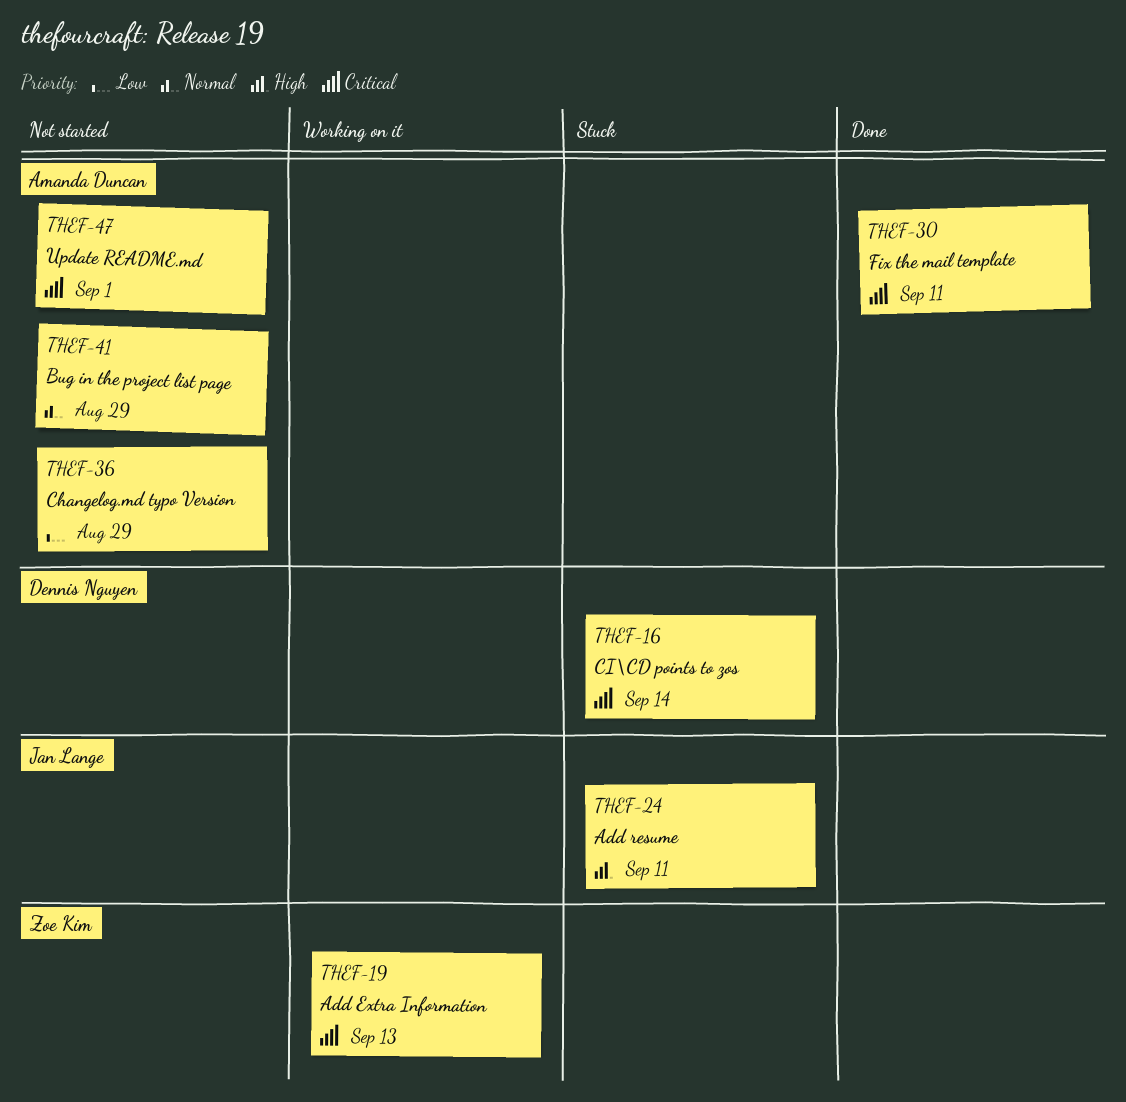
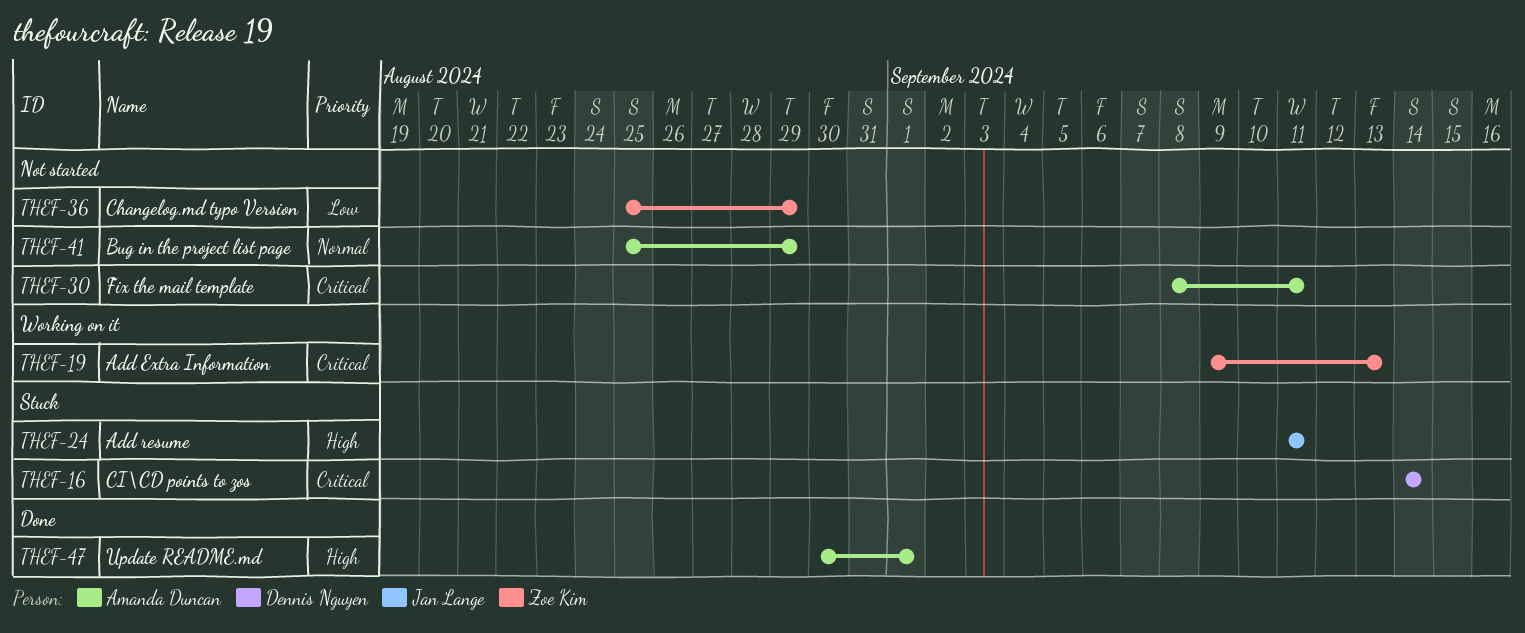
THEF-30, status: Done -> Not started
THEF-36, owner: Amanda Duncan -> Zoe Kim
THEF-47, status: Not started -> Done
THEF-47, priority: Critical -> High

